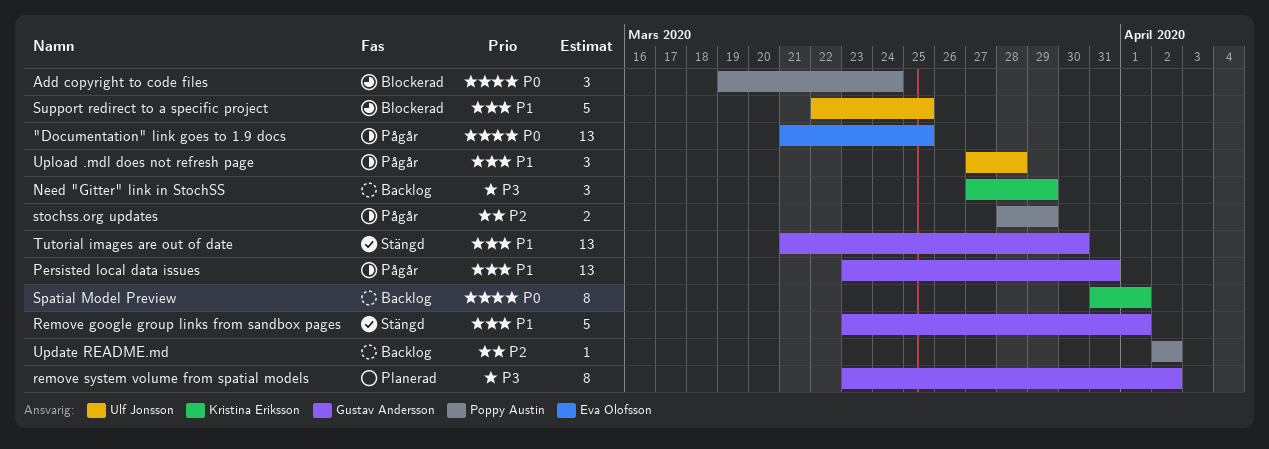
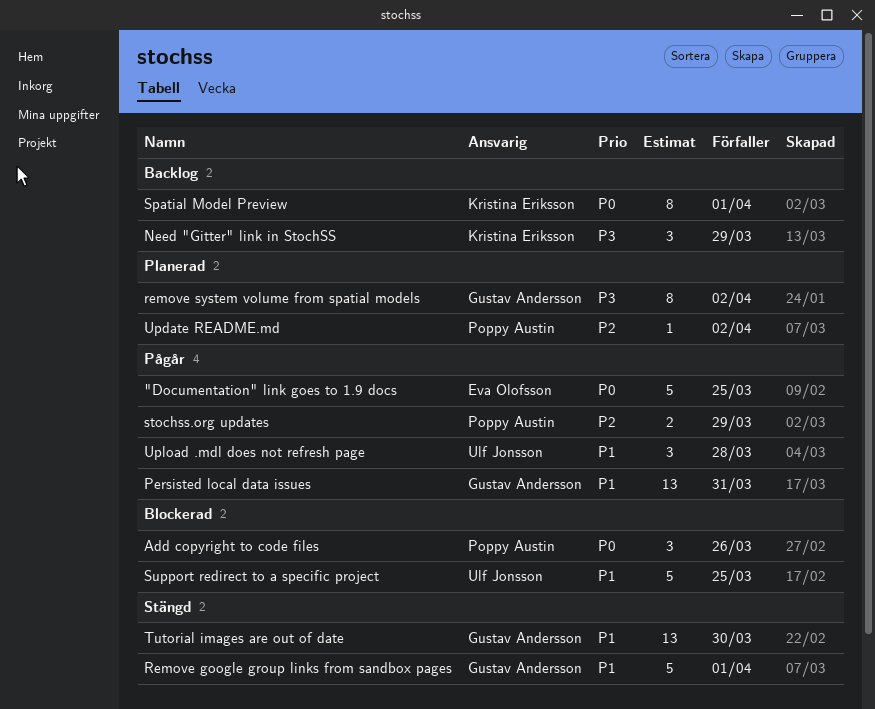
"Documentation" link goes to 1.9 docs, estimate: 13 -> 5
Add copyright to code files, due: Mar 24 -> Mar 26
Update README.md, status: Backlog -> Planerad

